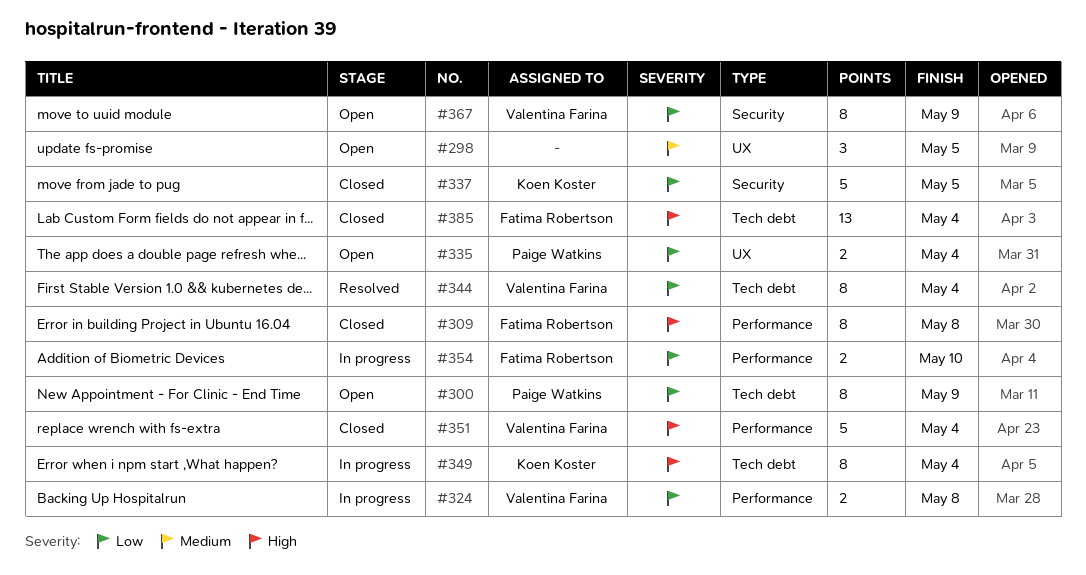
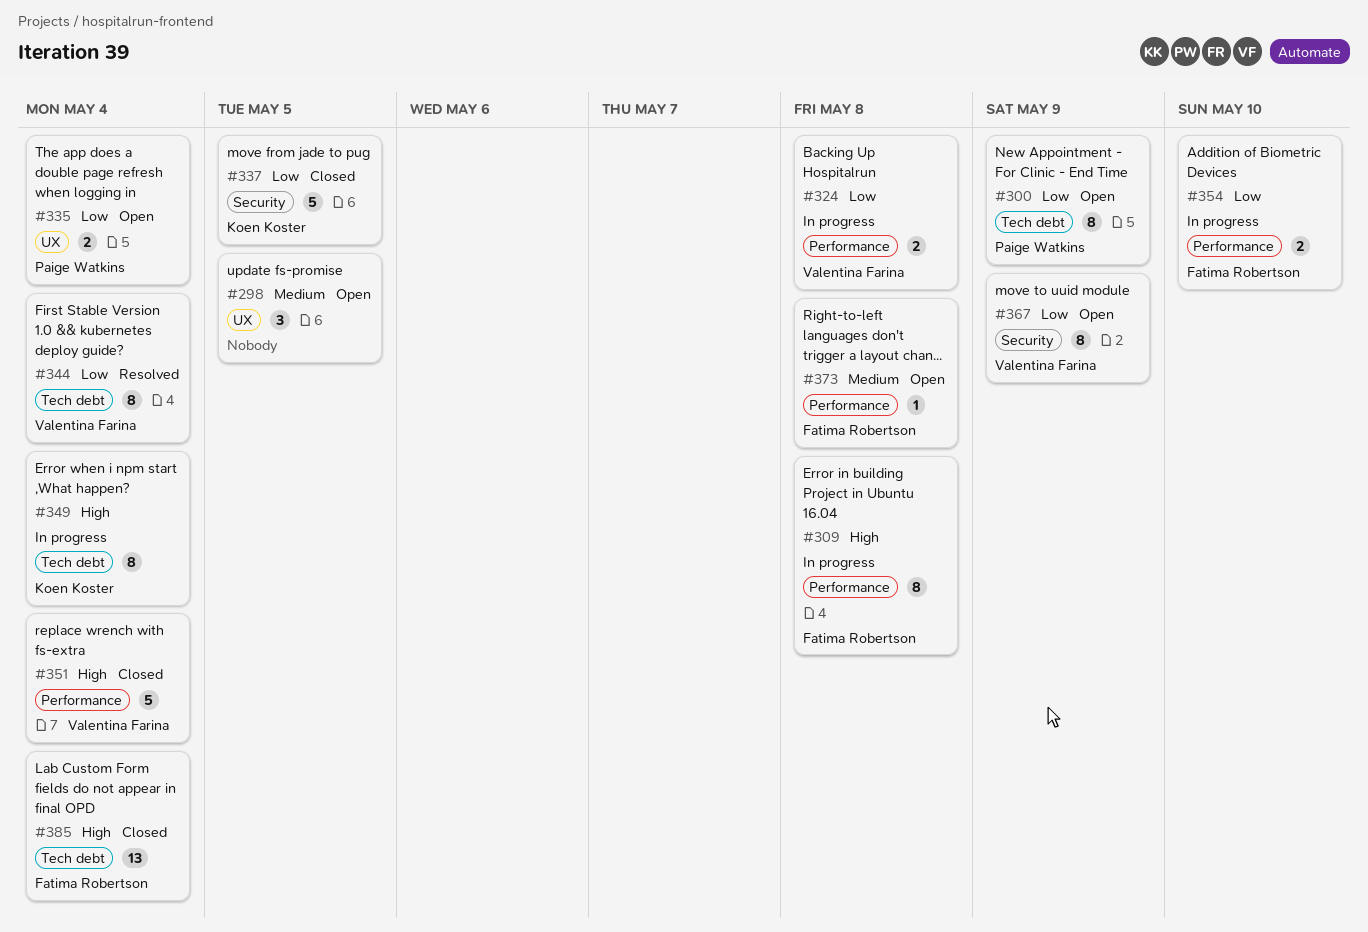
#309, status: Closed -> In progress
#373: none -> present

